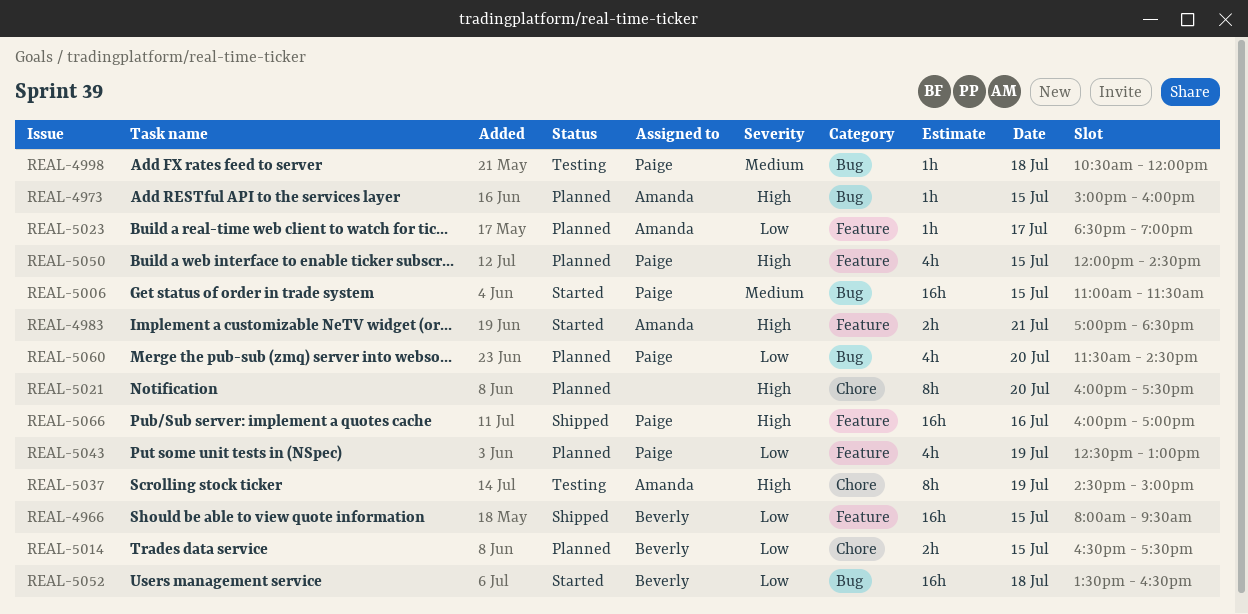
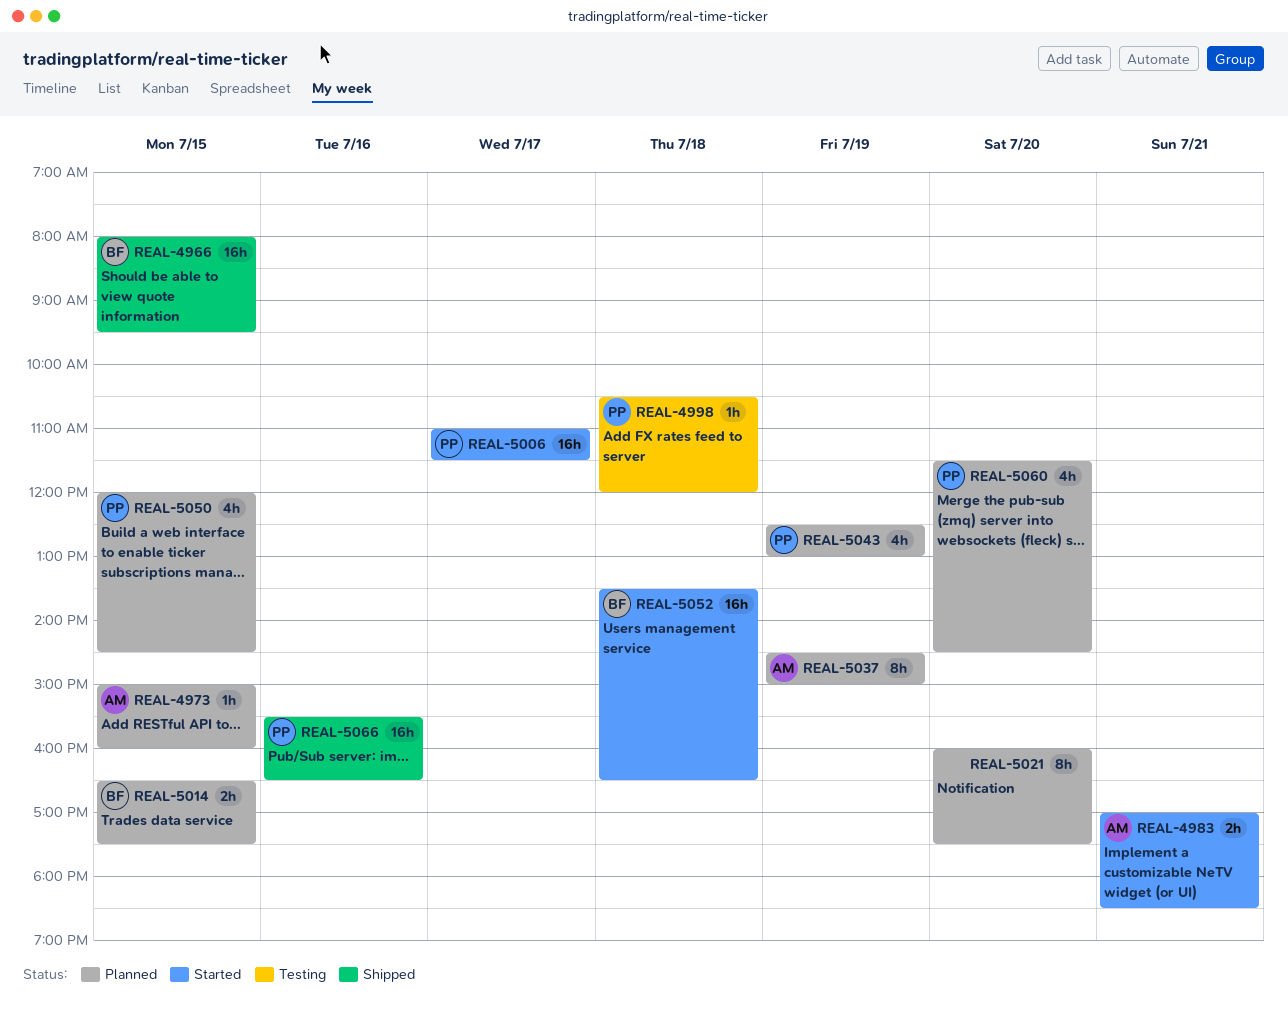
REAL-5006, day: Jul 15 -> Jul 17
REAL-5023: present -> none
REAL-5037, status: Testing -> Planned
REAL-5066, begins: 16:00 -> 15:30
REAL-5066, ends: 17:00 -> 16:30

